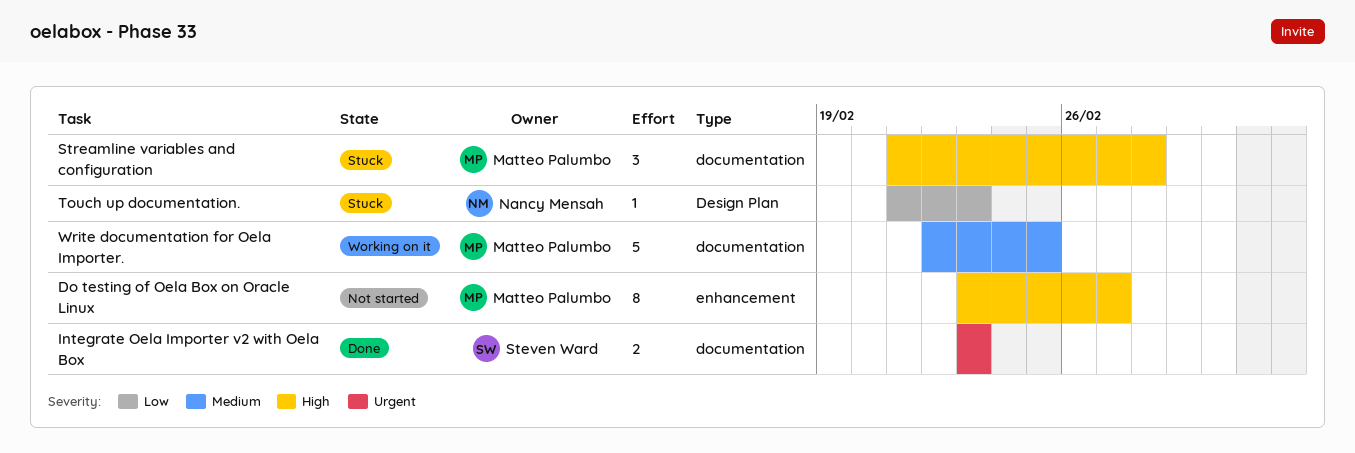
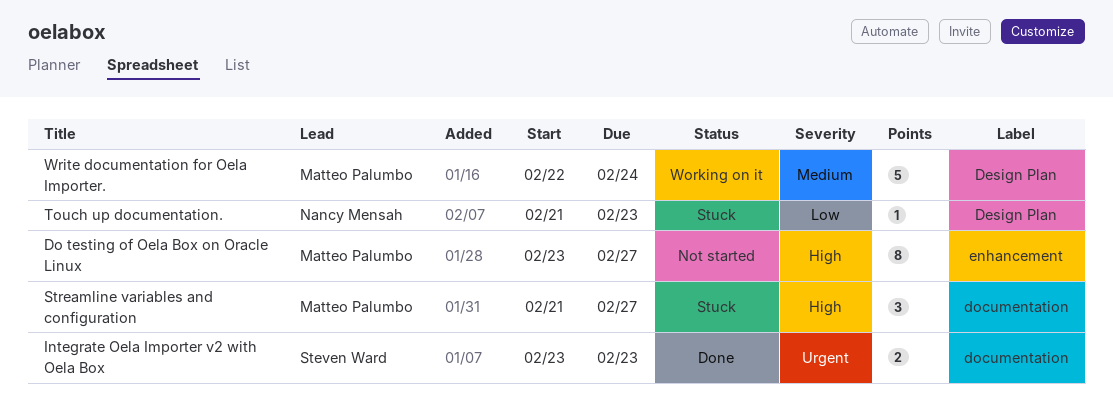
Streamline variables and configuration, due: Feb 28 -> Feb 27
Write documentation for Oela Importer., label: documentation -> Design Plan
Write documentation for Oela Importer., due: Feb 25 -> Feb 24

